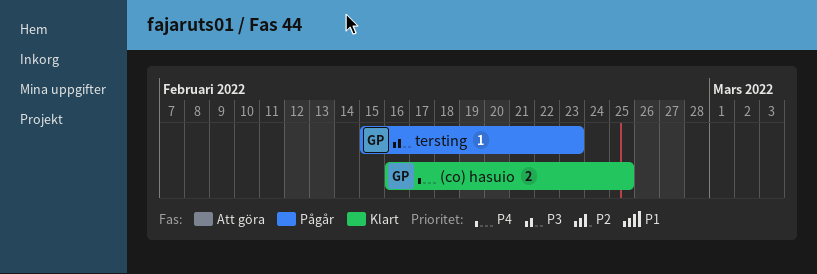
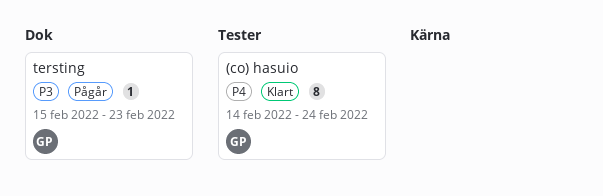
(co) hasuio, estimate: 2 -> 8
(co) hasuio, start: Feb 16 -> Feb 14
(co) hasuio, due: Feb 25 -> Feb 24

